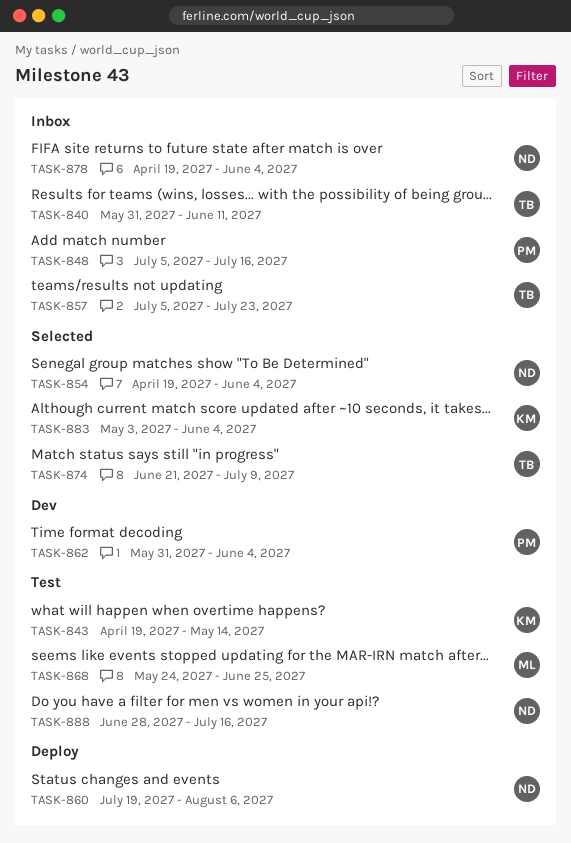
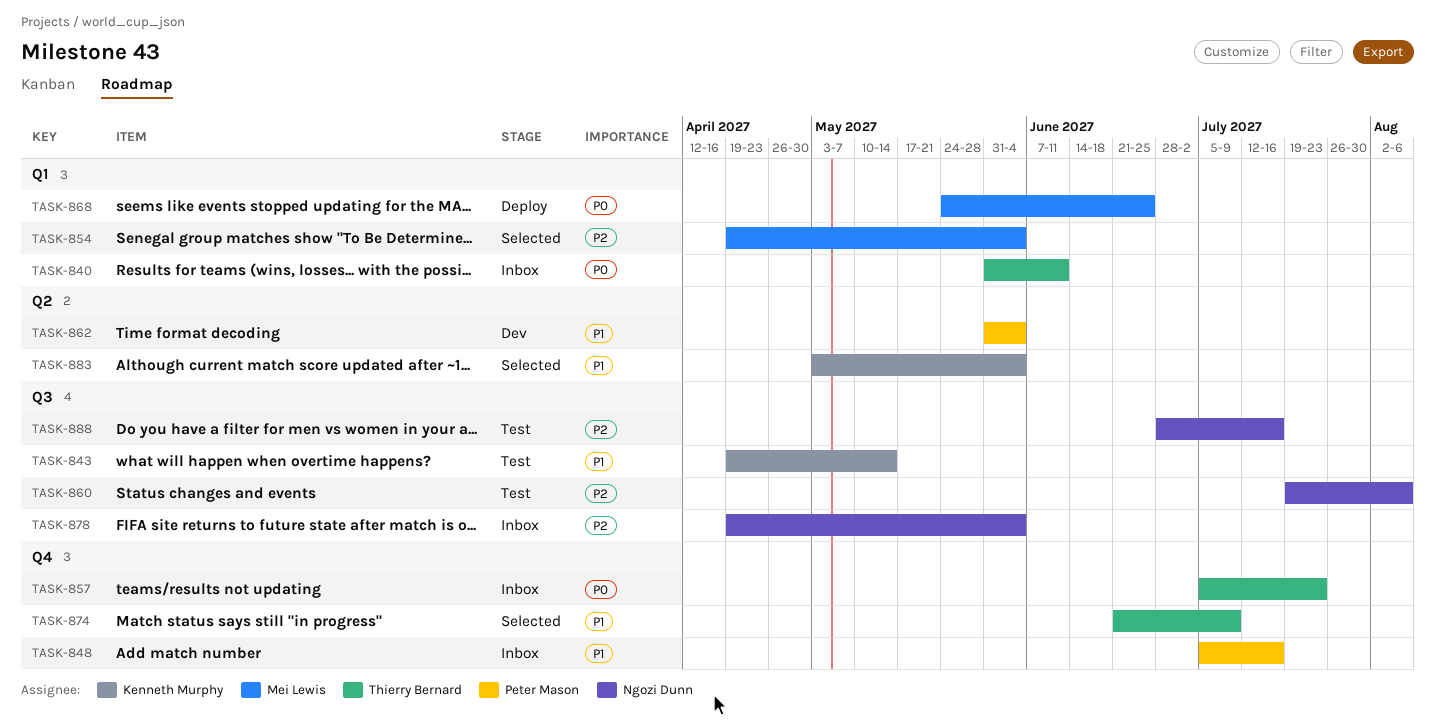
TASK-854, owner: Ngozi Dunn -> Mei Lewis
TASK-860, status: Deploy -> Test
TASK-868, status: Test -> Deploy

